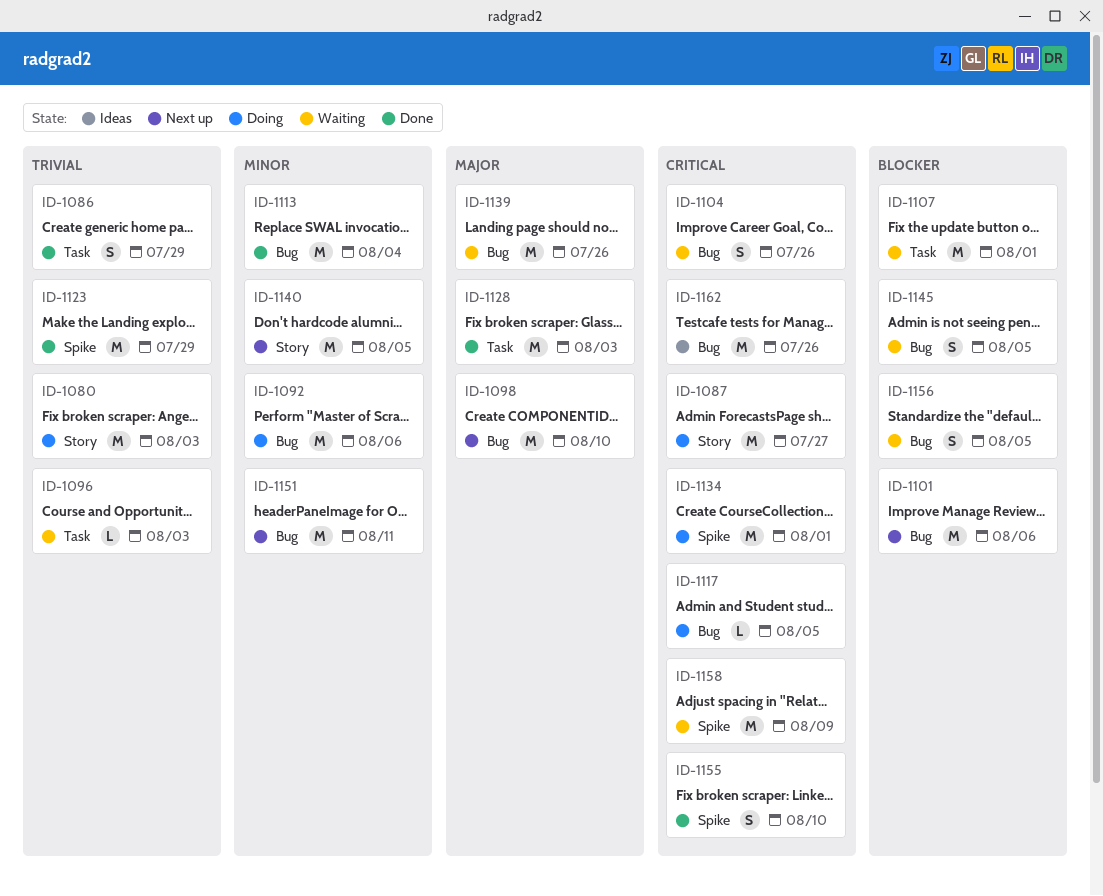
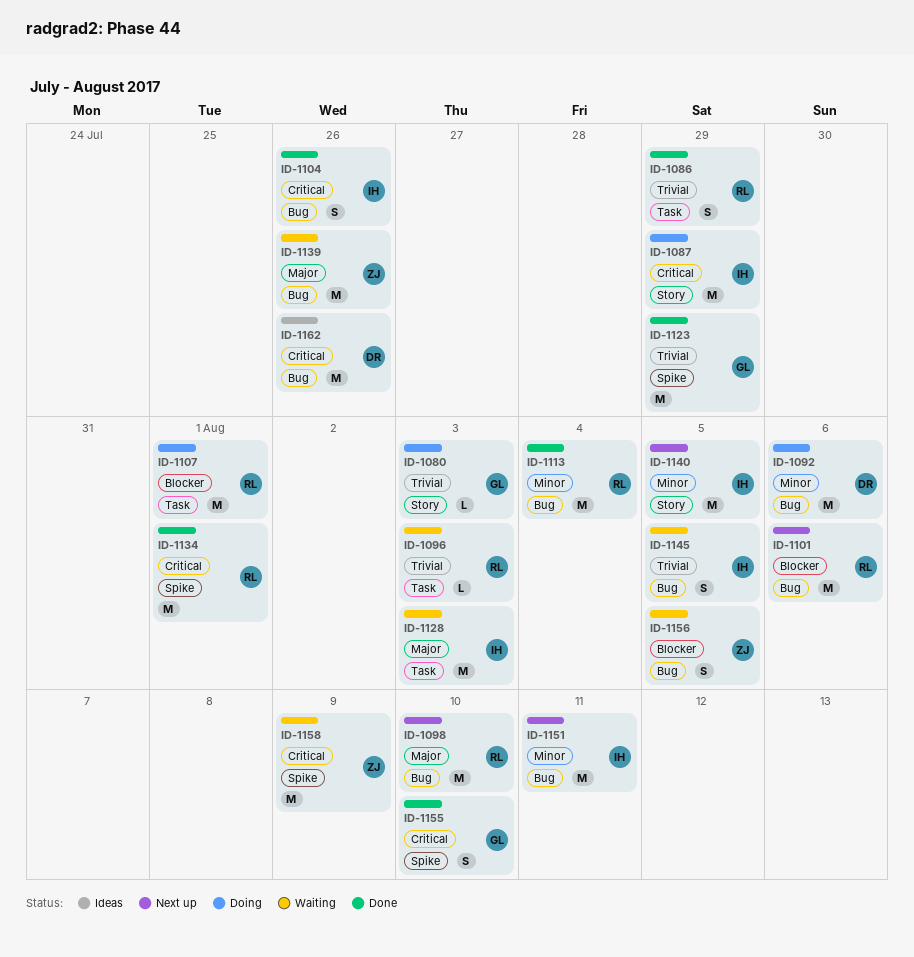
ID-1080, estimate: M -> L
ID-1087, due: Jul 27 -> Jul 29
ID-1104, status: Waiting -> Done
ID-1107, status: Waiting -> Doing
ID-1117: present -> none
ID-1128, status: Done -> Waiting
ID-1134, status: Doing -> Done
ID-1145, priority: Blocker -> Trivial

